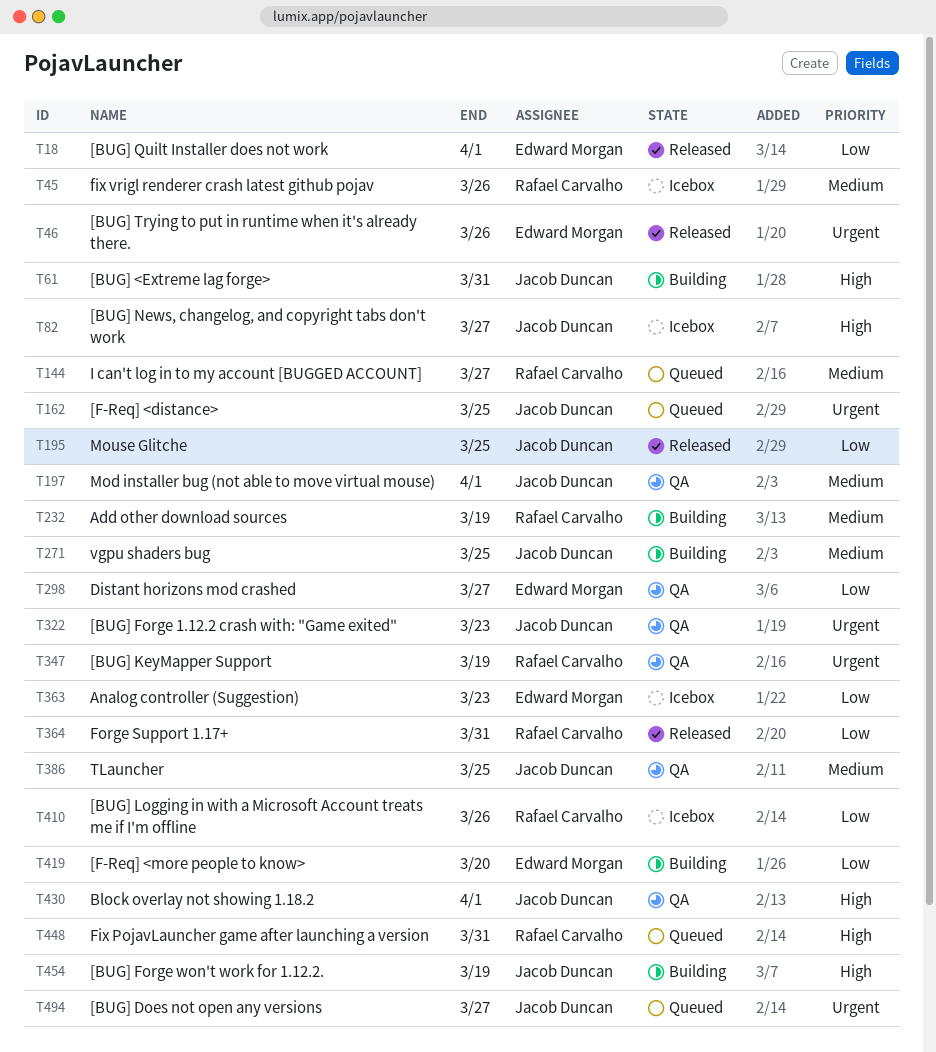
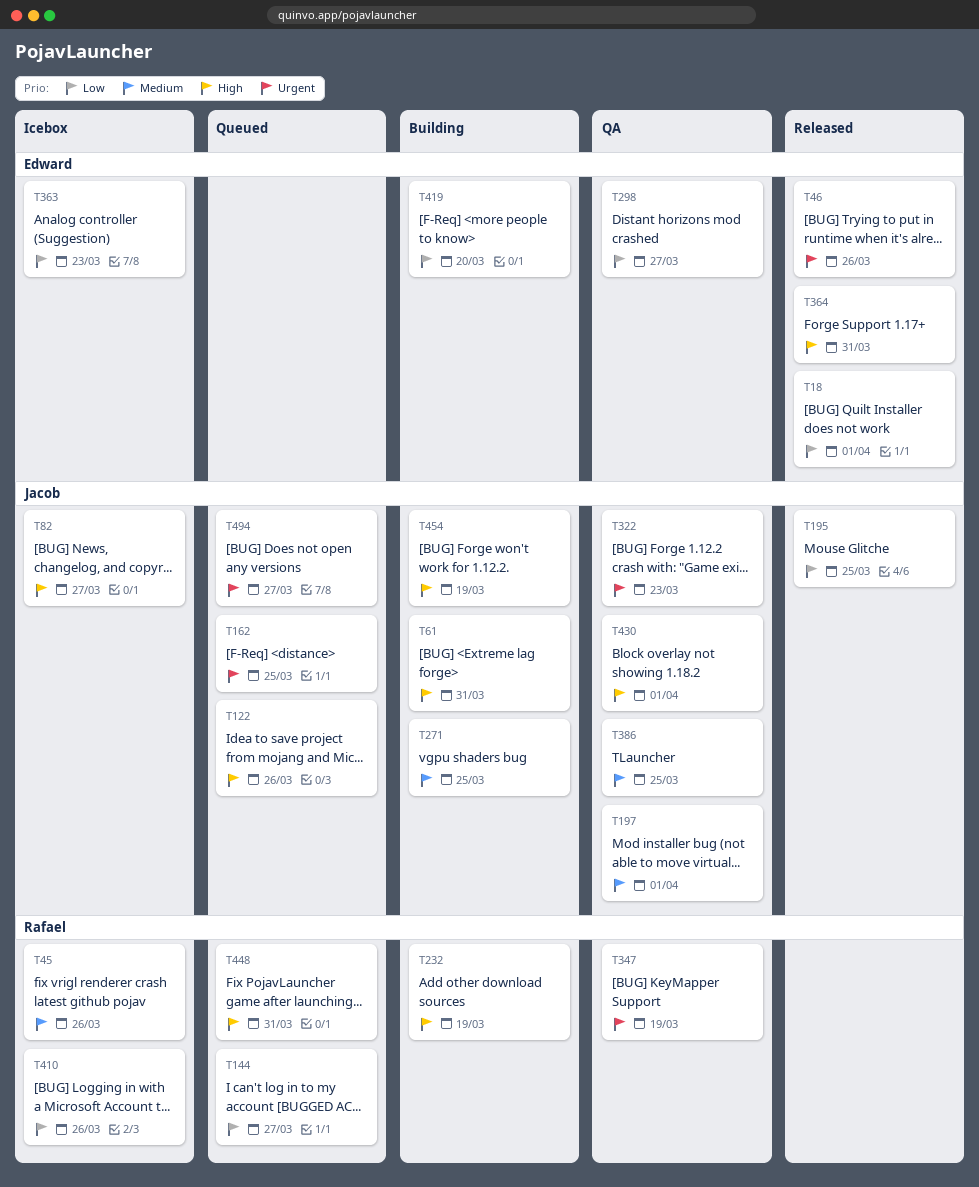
T122: none -> present
T144, priority: Medium -> Low
T232, priority: Medium -> High
T364, owner: Rafael Carvalho -> Edward Morgan
T364, priority: Low -> High

